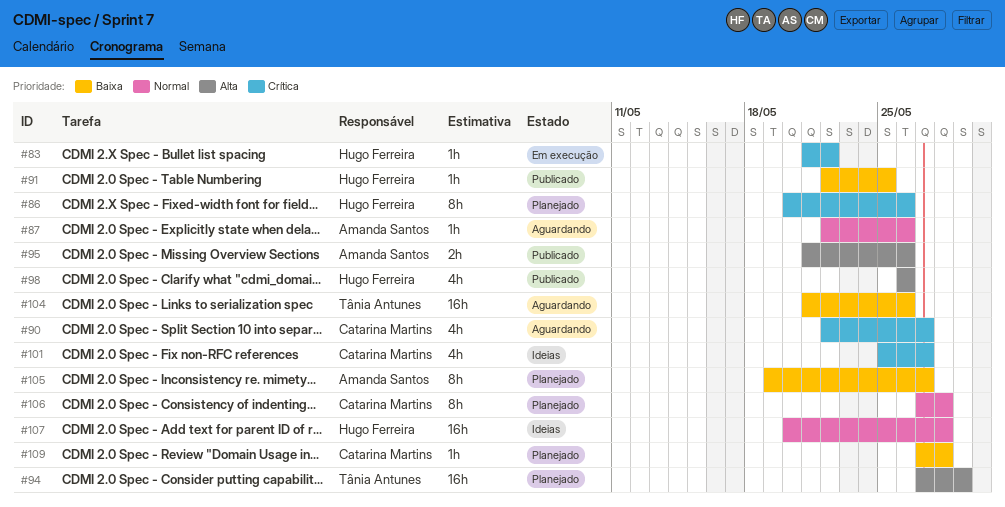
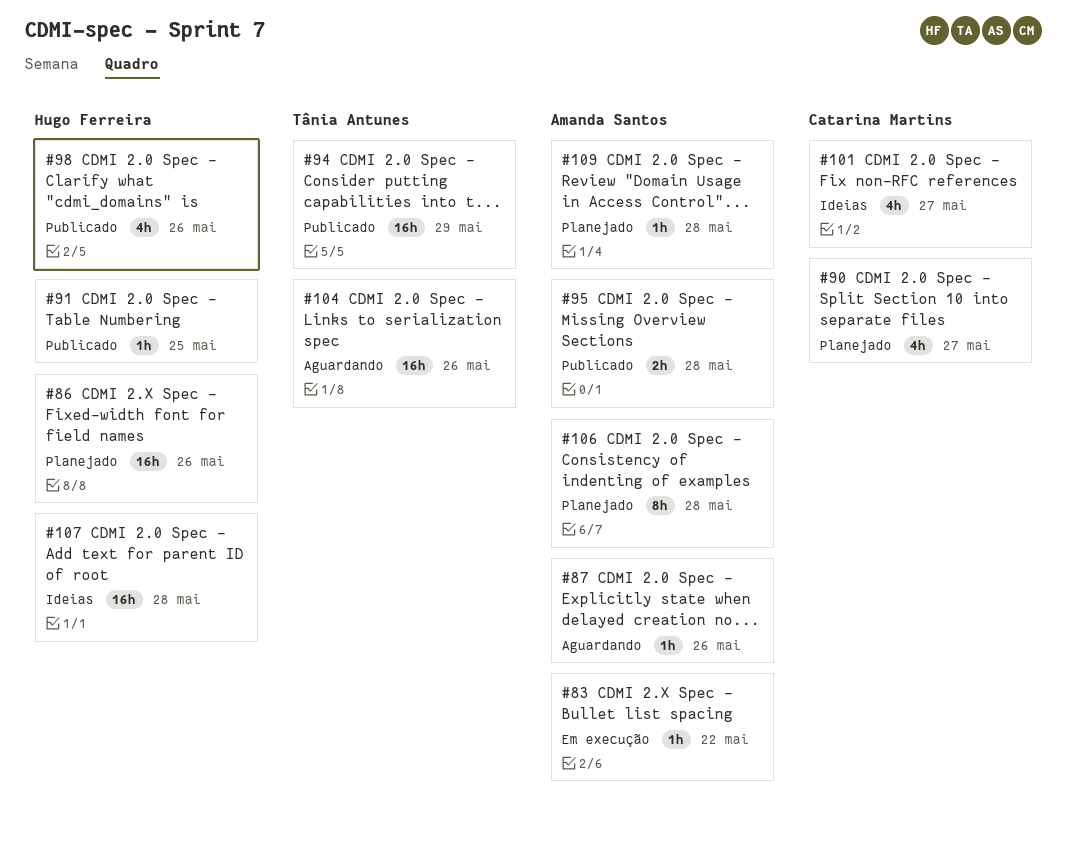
#83, owner: Hugo Ferreira -> Amanda Santos
#86, estimate: 8h -> 16h
#90, status: Aguardando -> Planejado
#94, status: Planejado -> Publicado
#95, due: May 26 -> May 28
#105: present -> none
#106, owner: Catarina Martins -> Amanda Santos
#109, owner: Catarina Martins -> Amanda Santos

